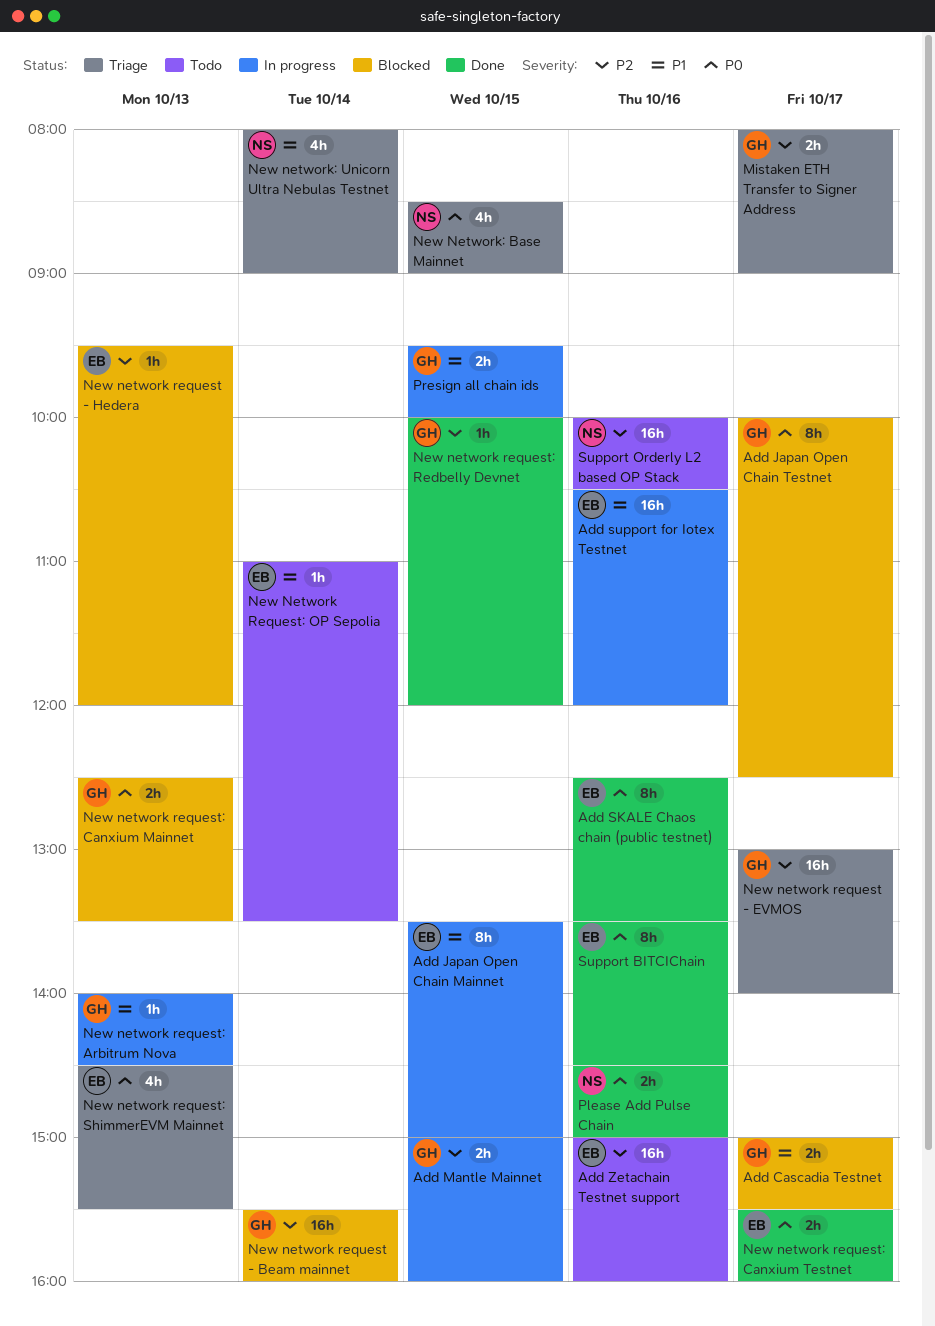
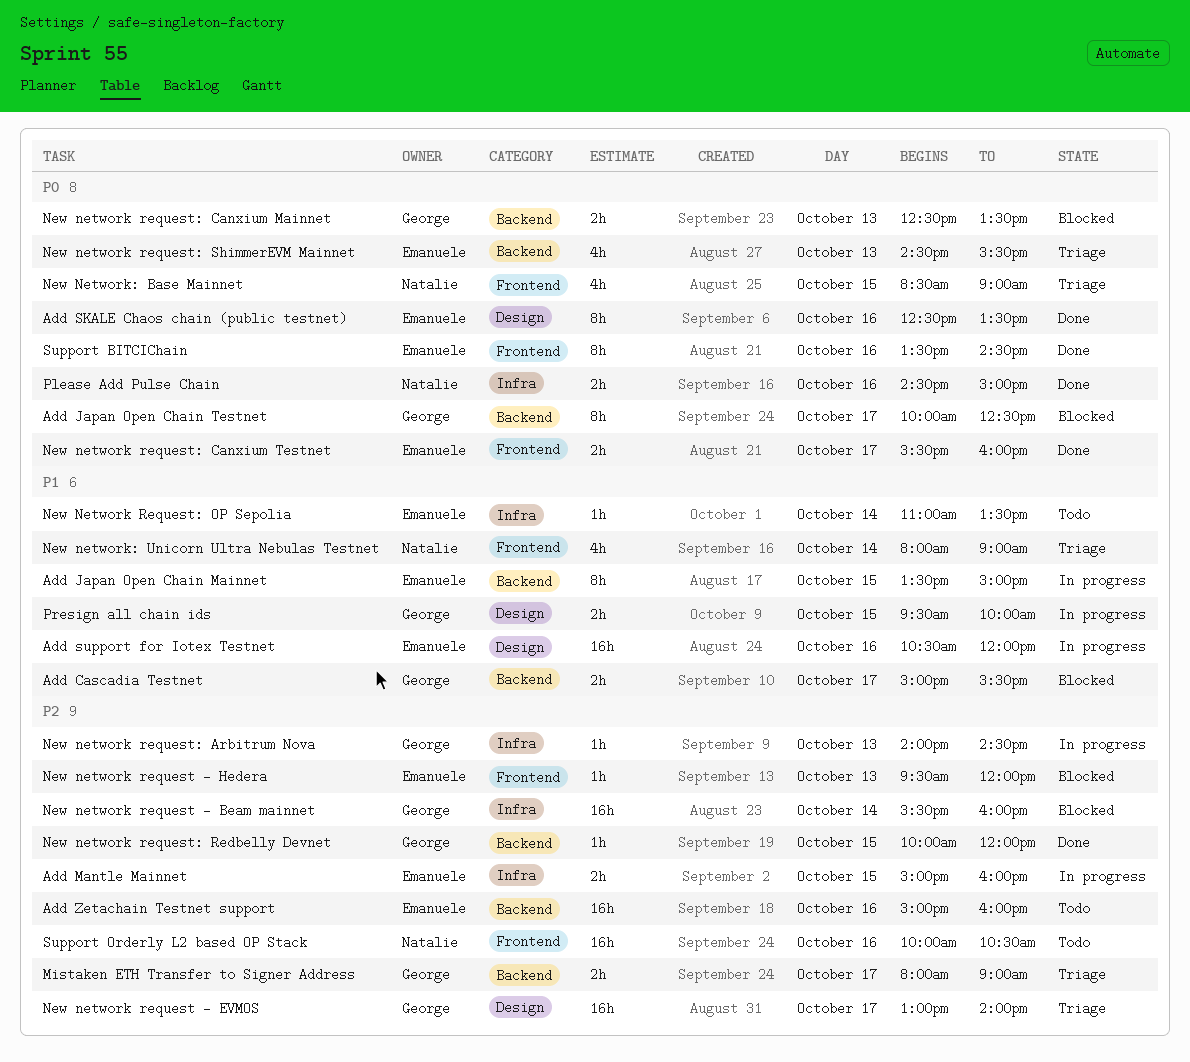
Add Mantle Mainnet, owner: George -> Emanuele
New network request: Arbitrum Nova, priority: P1 -> P2

